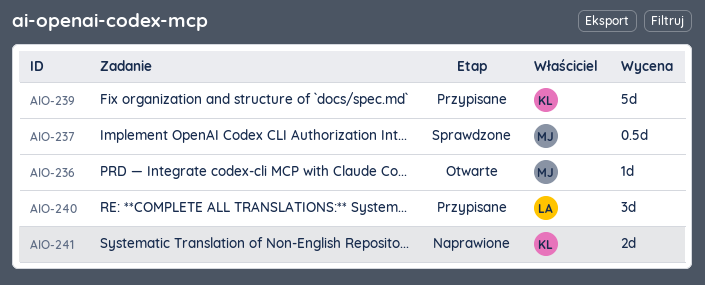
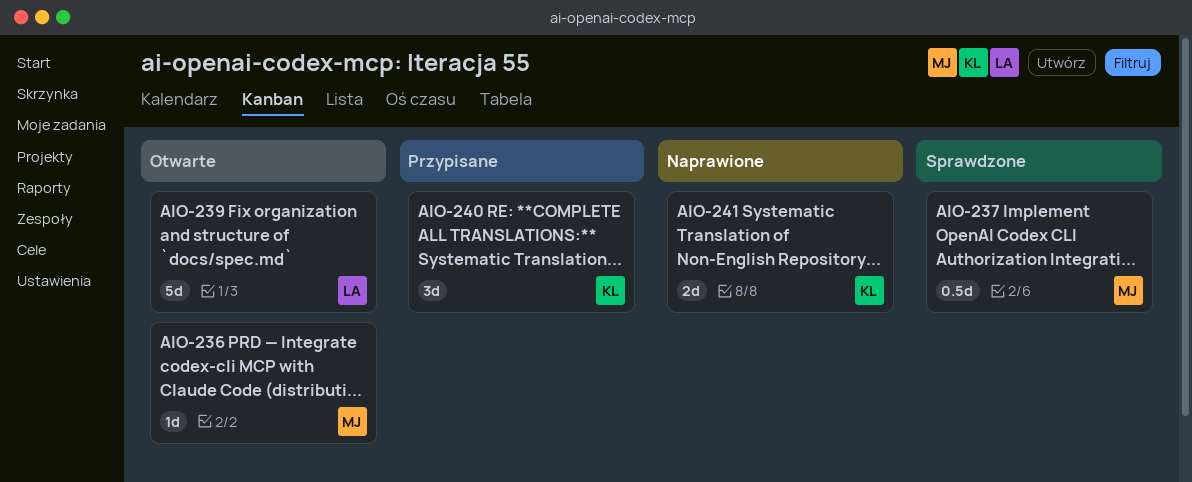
AIO-239, status: Przypisane -> Otwarte
AIO-239, owner: KL -> LA
AIO-240, owner: LA -> KL

